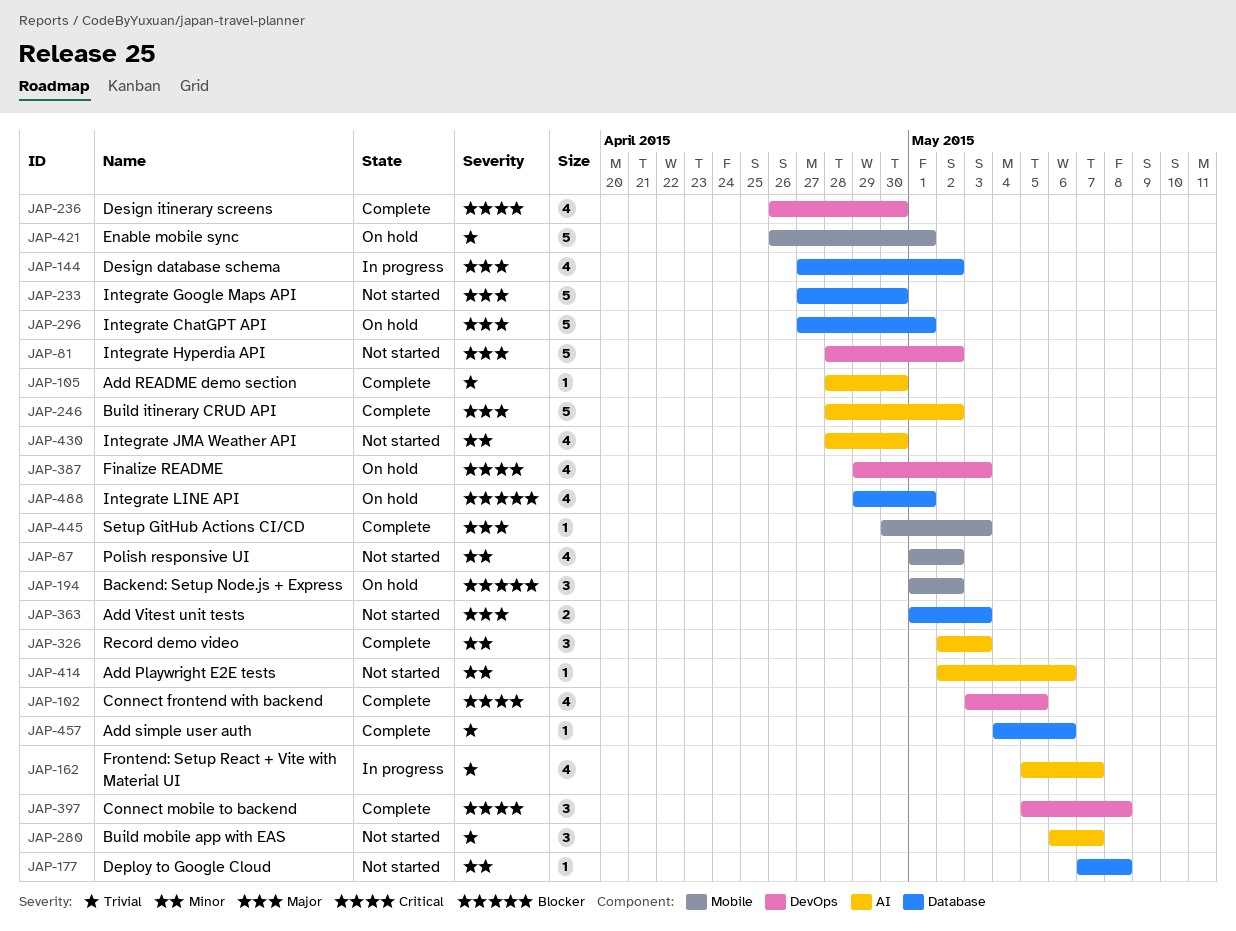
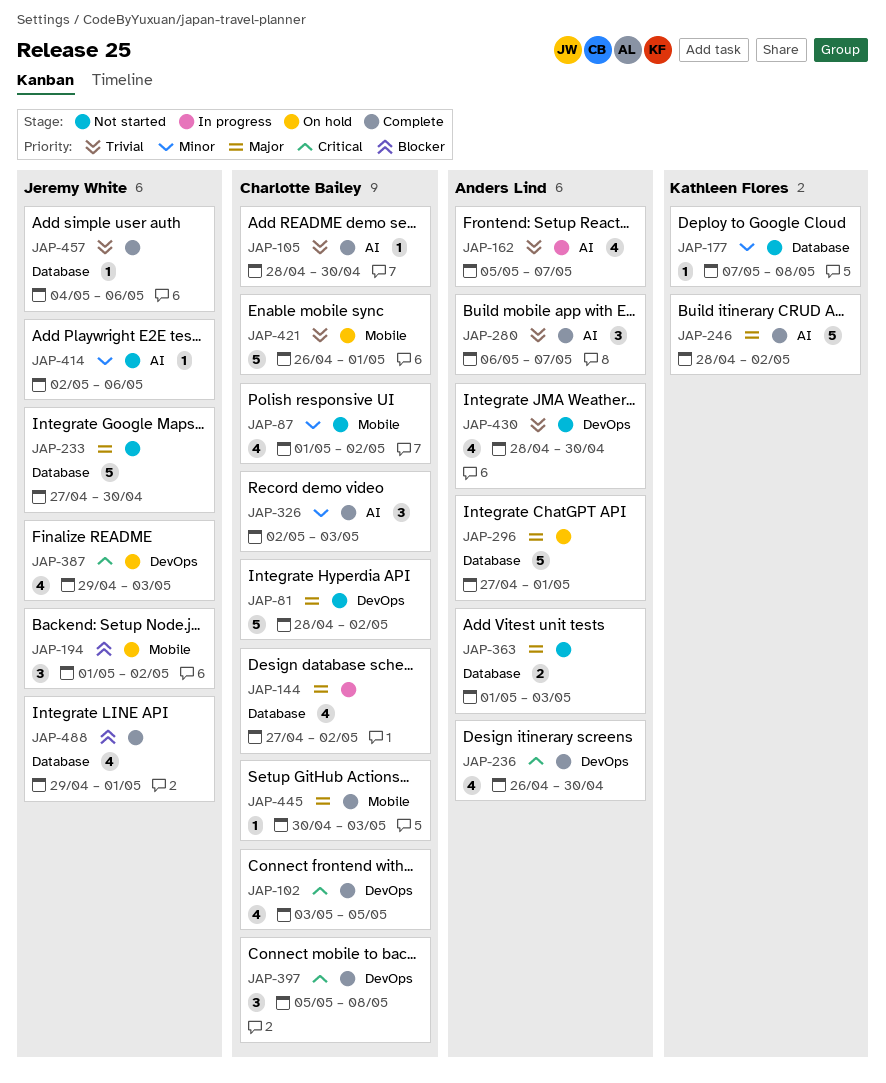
JAP-280, status: Not started -> Complete
JAP-430, priority: Minor -> Trivial
JAP-430, label: AI -> DevOps
JAP-488, status: On hold -> Complete

